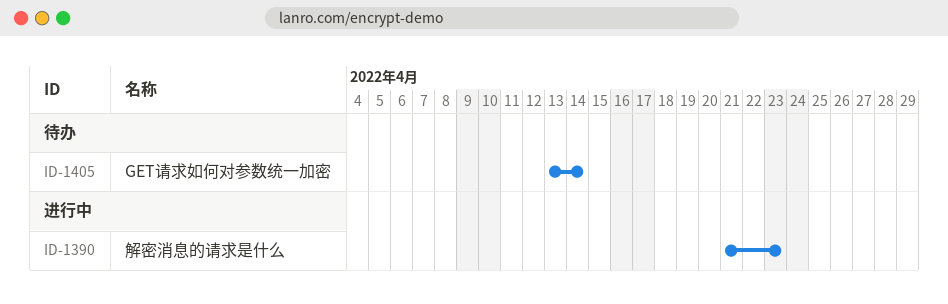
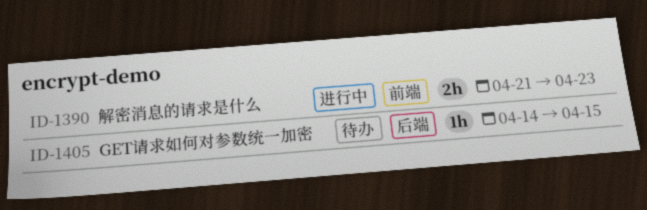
ID-1405, start: Apr 13 -> Apr 14
ID-1405, due: Apr 14 -> Apr 15

